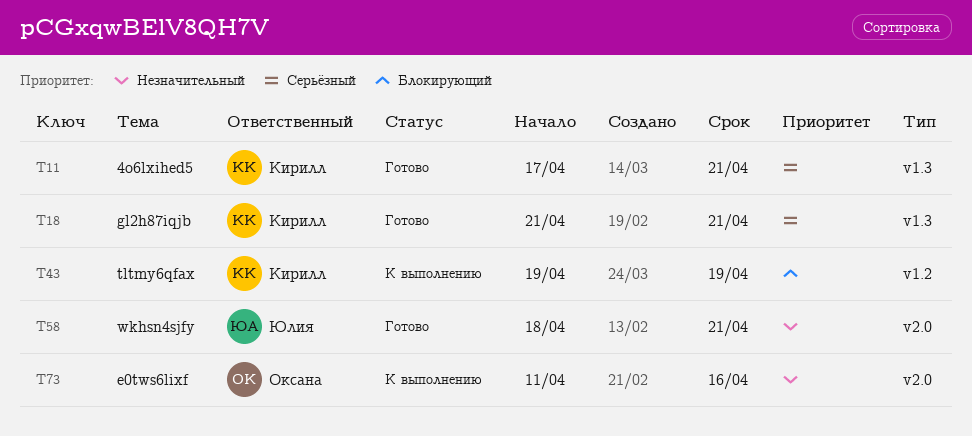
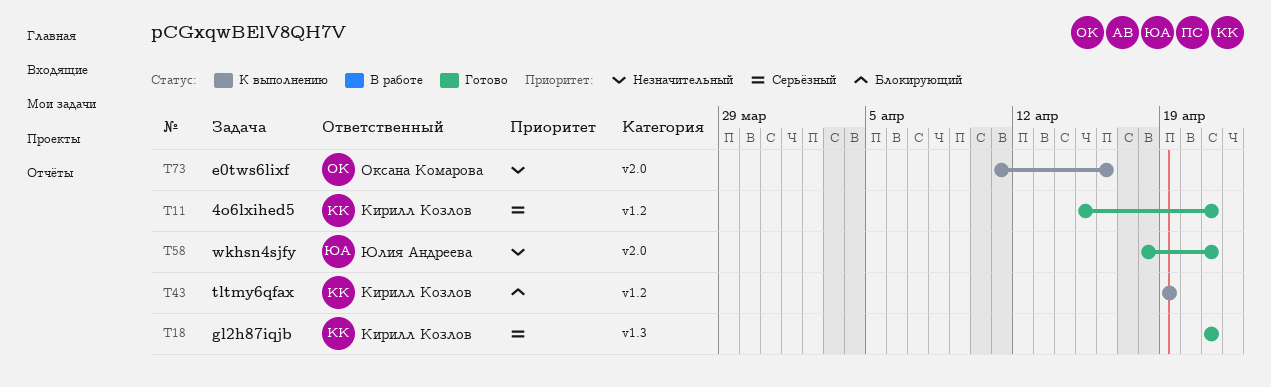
T11, label: v1.3 -> v1.2
T11, start: Apr 17 -> Apr 15

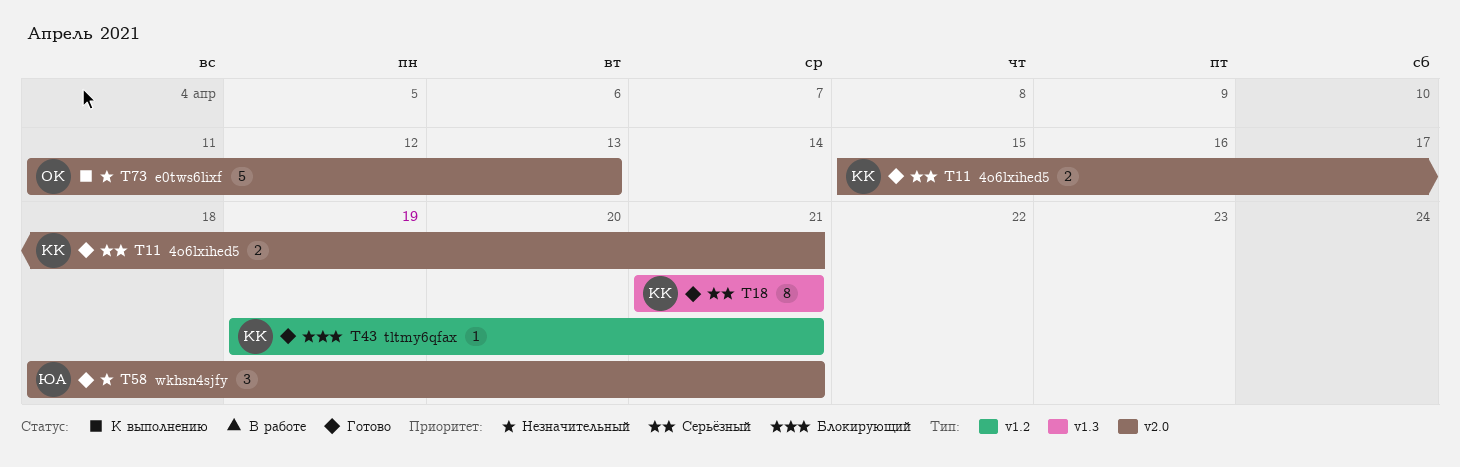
T11, label: v1.2 -> v2.0
T43, status: К выполнению -> Готово
T43, due: Apr 19 -> Apr 21
T73, due: Apr 16 -> Apr 13

